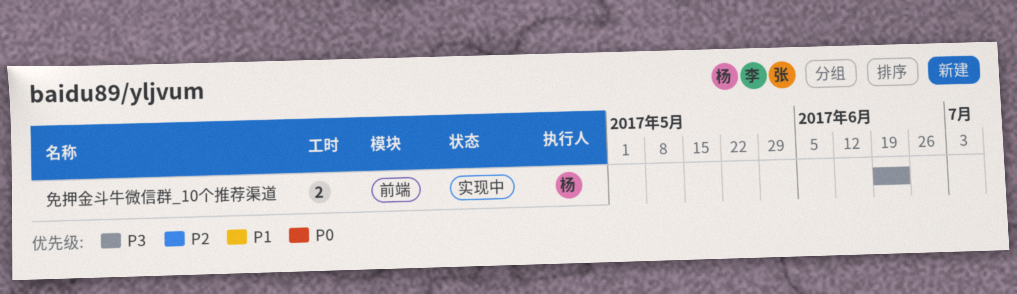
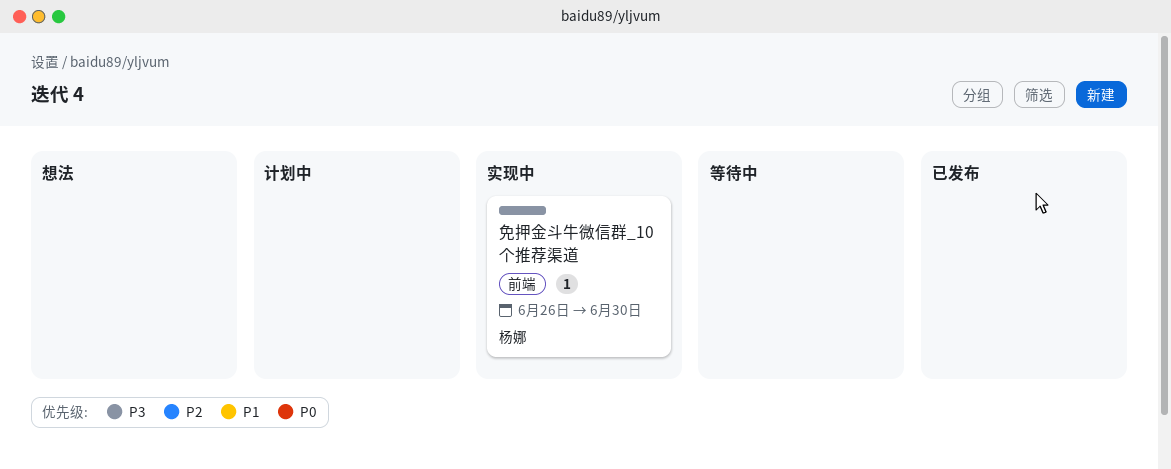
免押金斗牛微信群_10个推荐渠道, estimate: 2 -> 1
免押金斗牛微信群_10个推荐渠道, start: Jun 19 -> Jun 26
免押金斗牛微信群_10个推荐渠道, due: Jun 23 -> Jun 30

